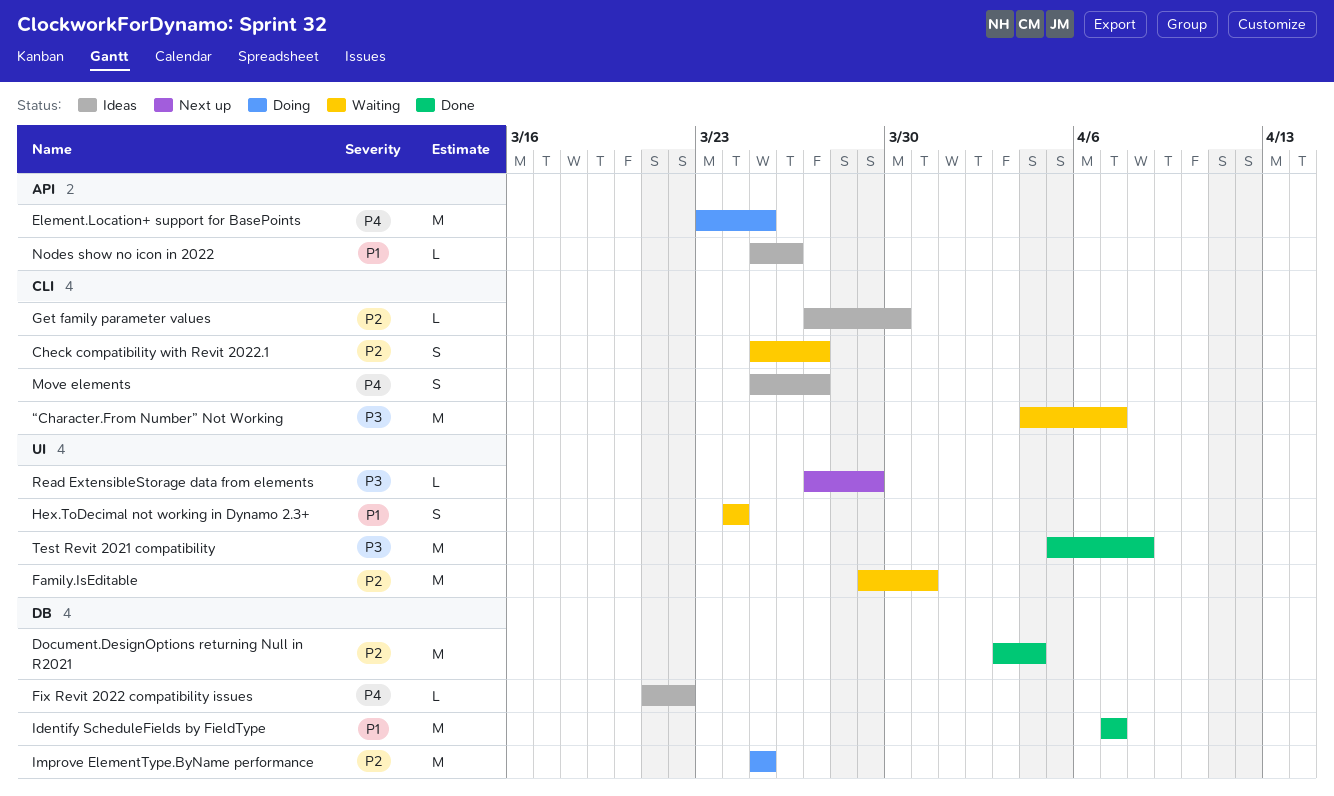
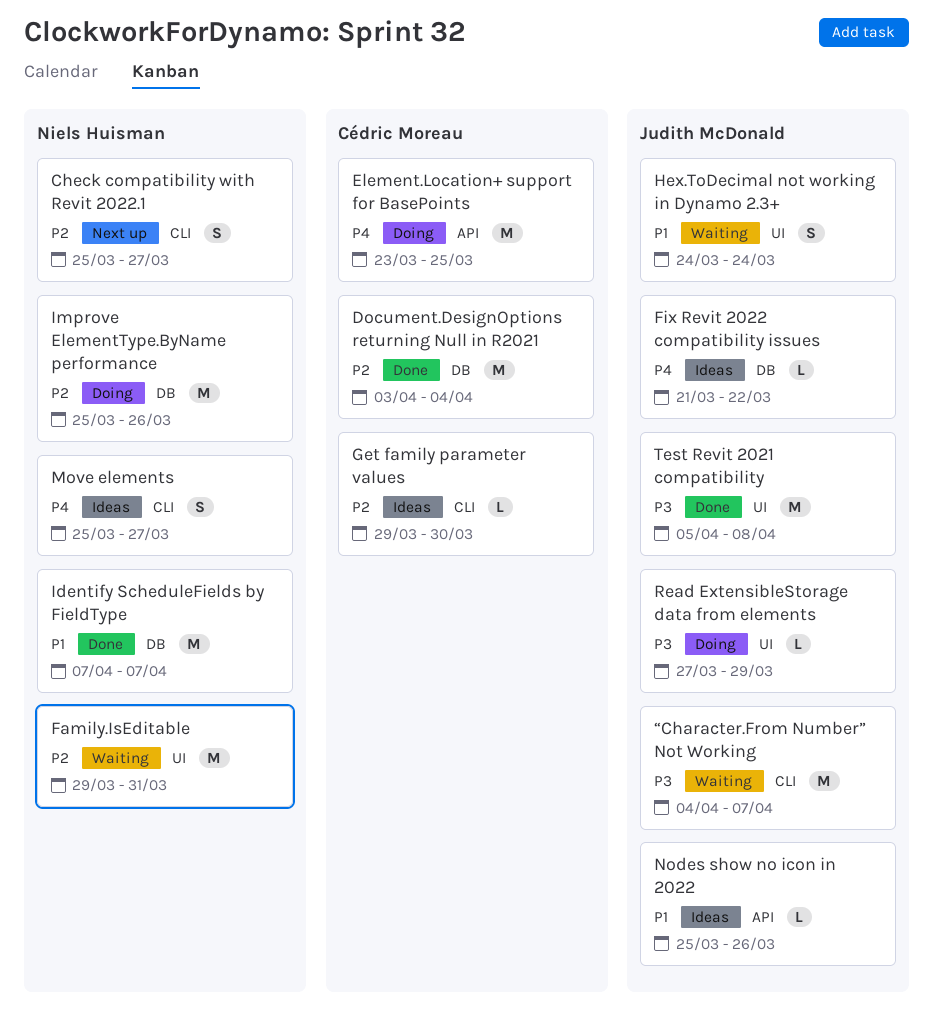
Check compatibility with Revit 2022.1, status: Waiting -> Next up
Get family parameter values, start: Mar 27 -> Mar 29
Improve ElementType.ByName performance, due: Mar 25 -> Mar 26
Read ExtensibleStorage data from elements, status: Next up -> Doing

